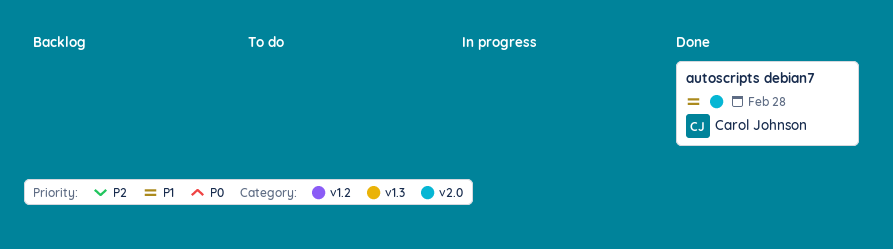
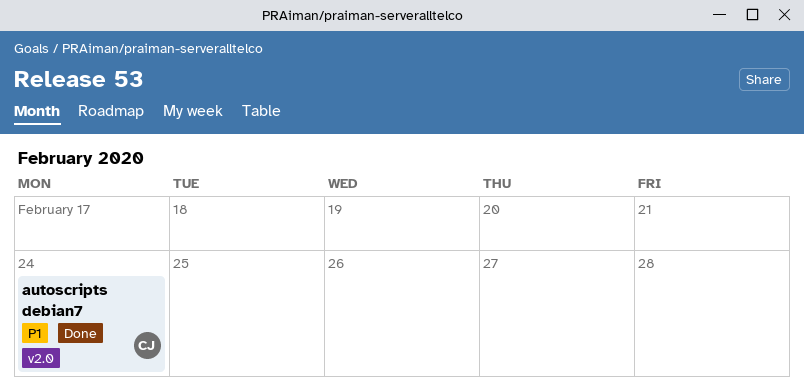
autoscripts debian7, due: Feb 28 -> Feb 24

